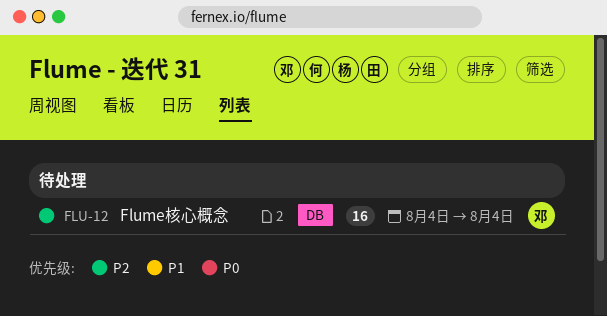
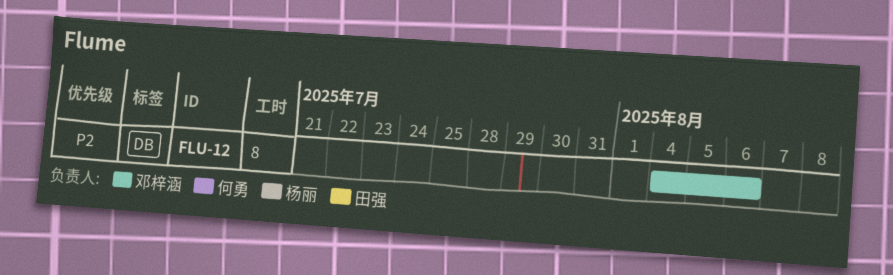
FLU-12, estimate: 16 -> 8
FLU-12, due: Aug 4 -> Aug 6

